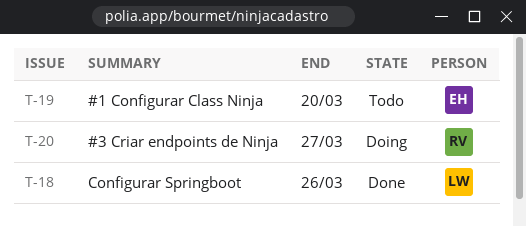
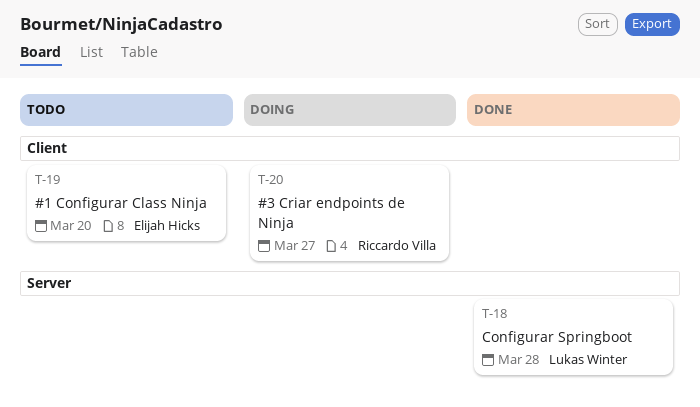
T-18, due: Mar 26 -> Mar 28

